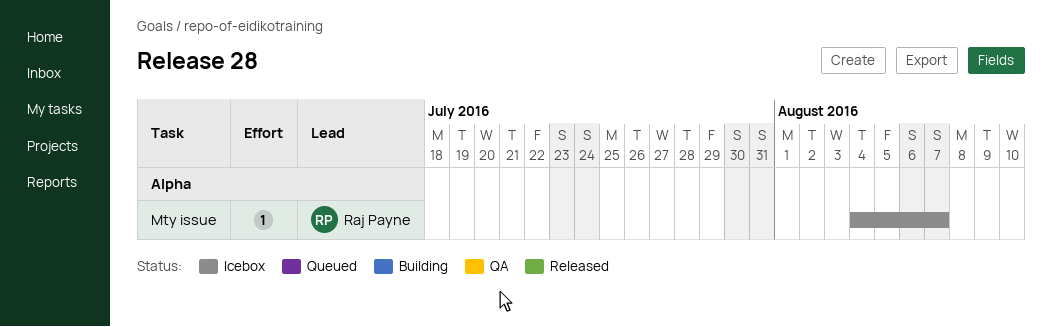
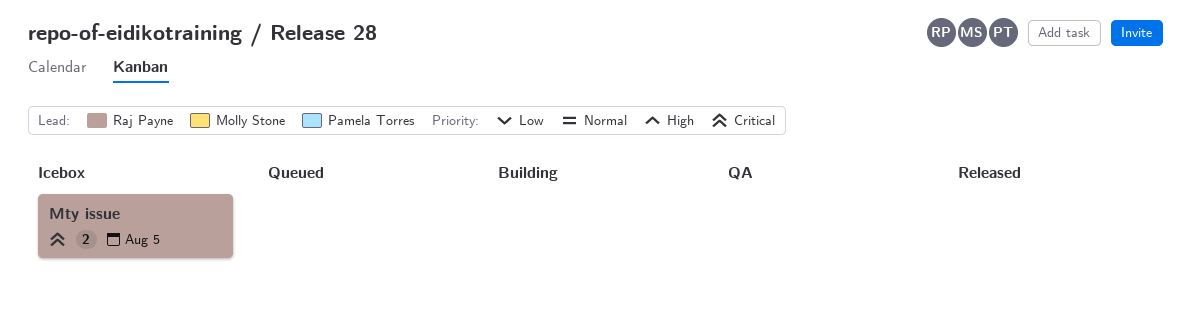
Mty issue, estimate: 1 -> 2
Mty issue, due: Aug 7 -> Aug 5

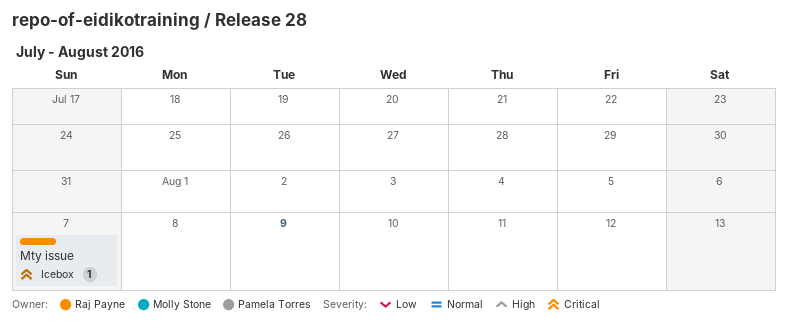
Mty issue, estimate: 2 -> 1
Mty issue, due: Aug 5 -> Aug 7

